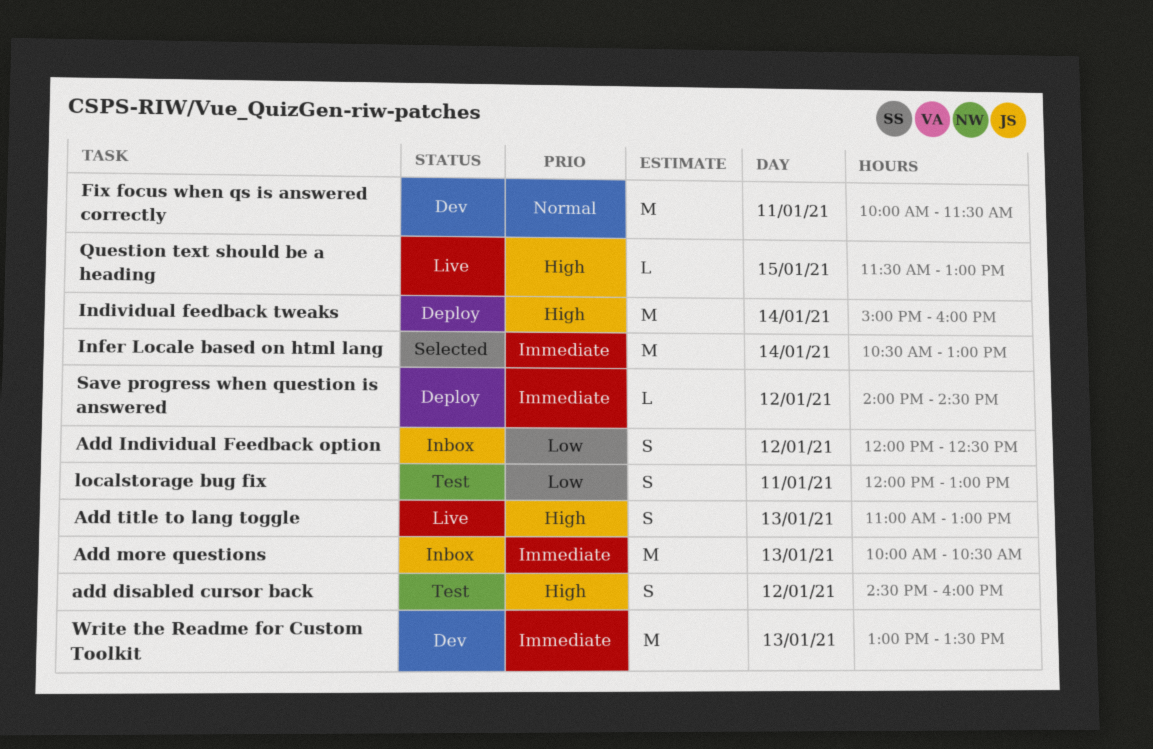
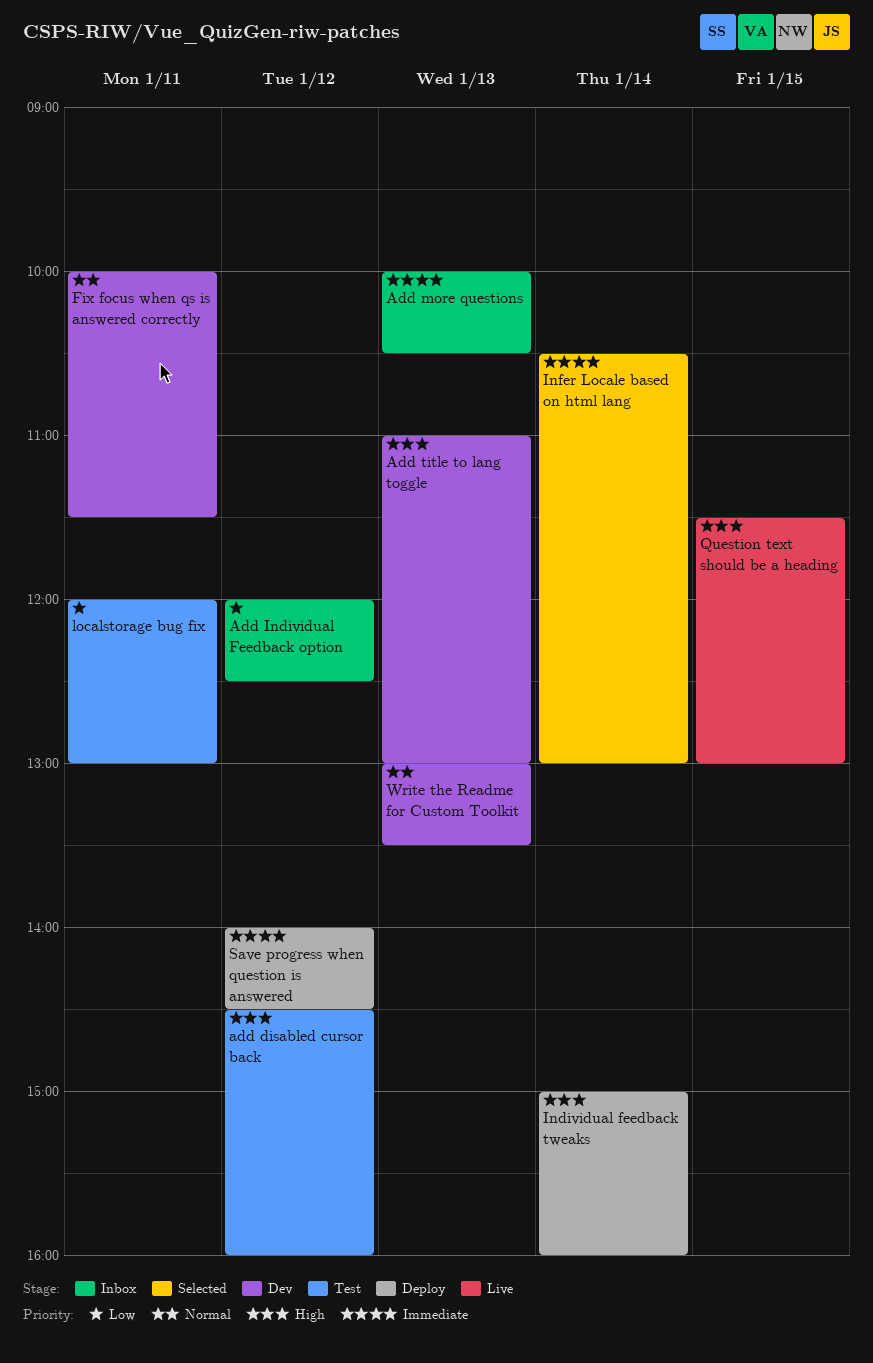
Add title to lang toggle, status: Live -> Dev
Write the Readme for Custom Toolkit, priority: Immediate -> Normal

